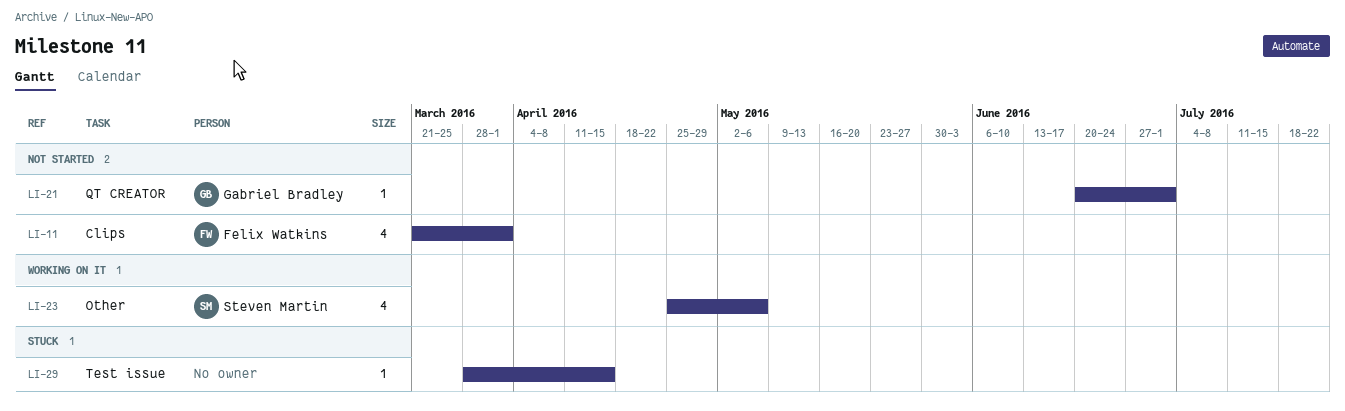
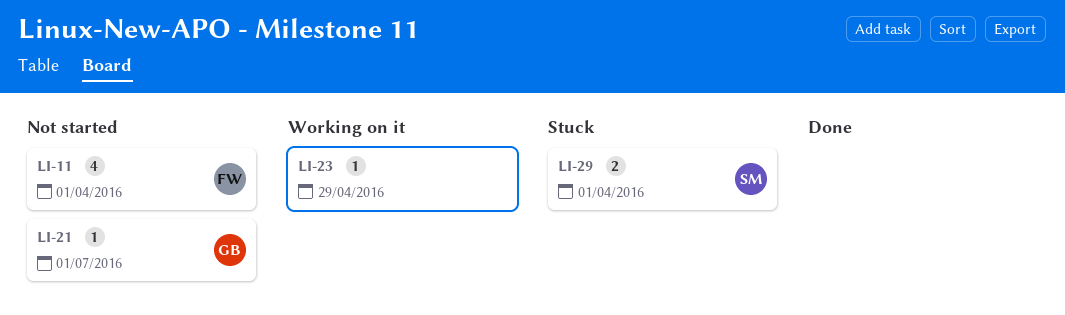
LI-23, owner: Steven Martin -> none
LI-23, estimate: 4 -> 1
LI-23, due: May 6 -> Apr 29
LI-29, owner: none -> Steven Martin
LI-29, estimate: 1 -> 2
LI-29, due: Apr 15 -> Apr 1

